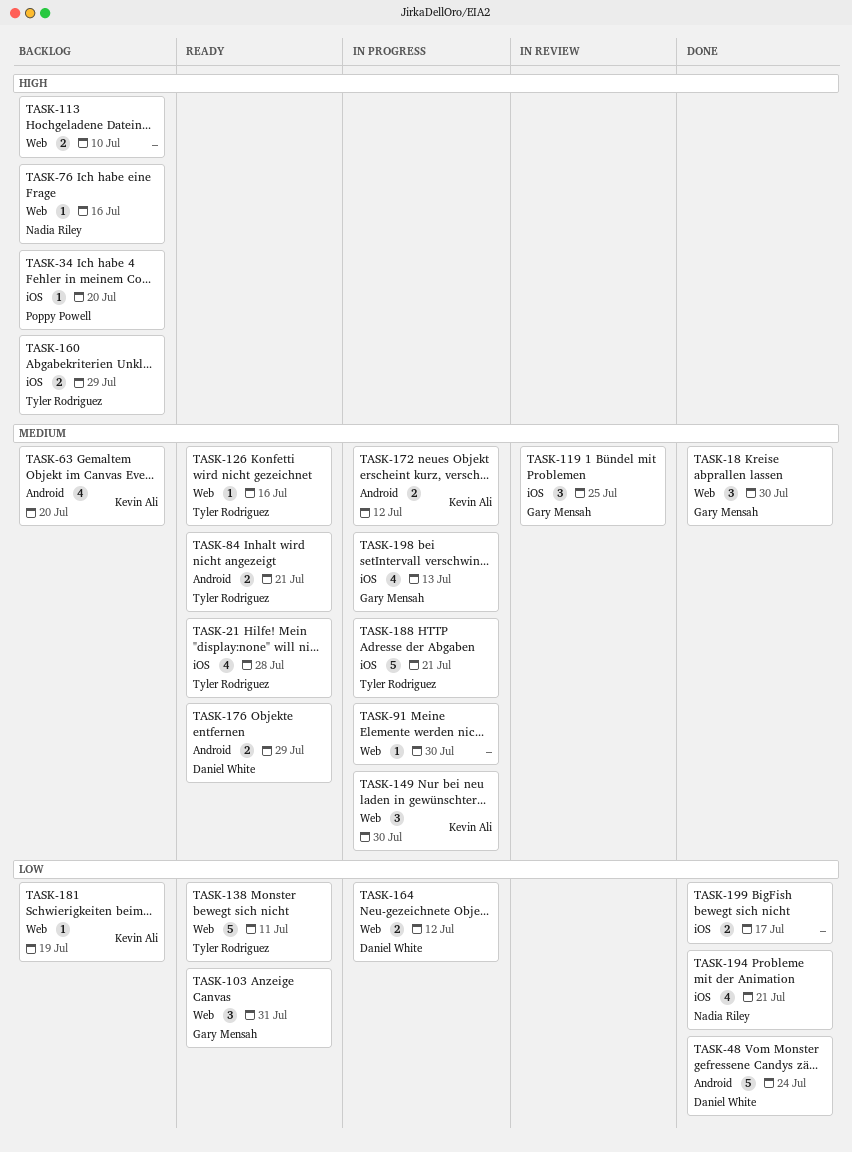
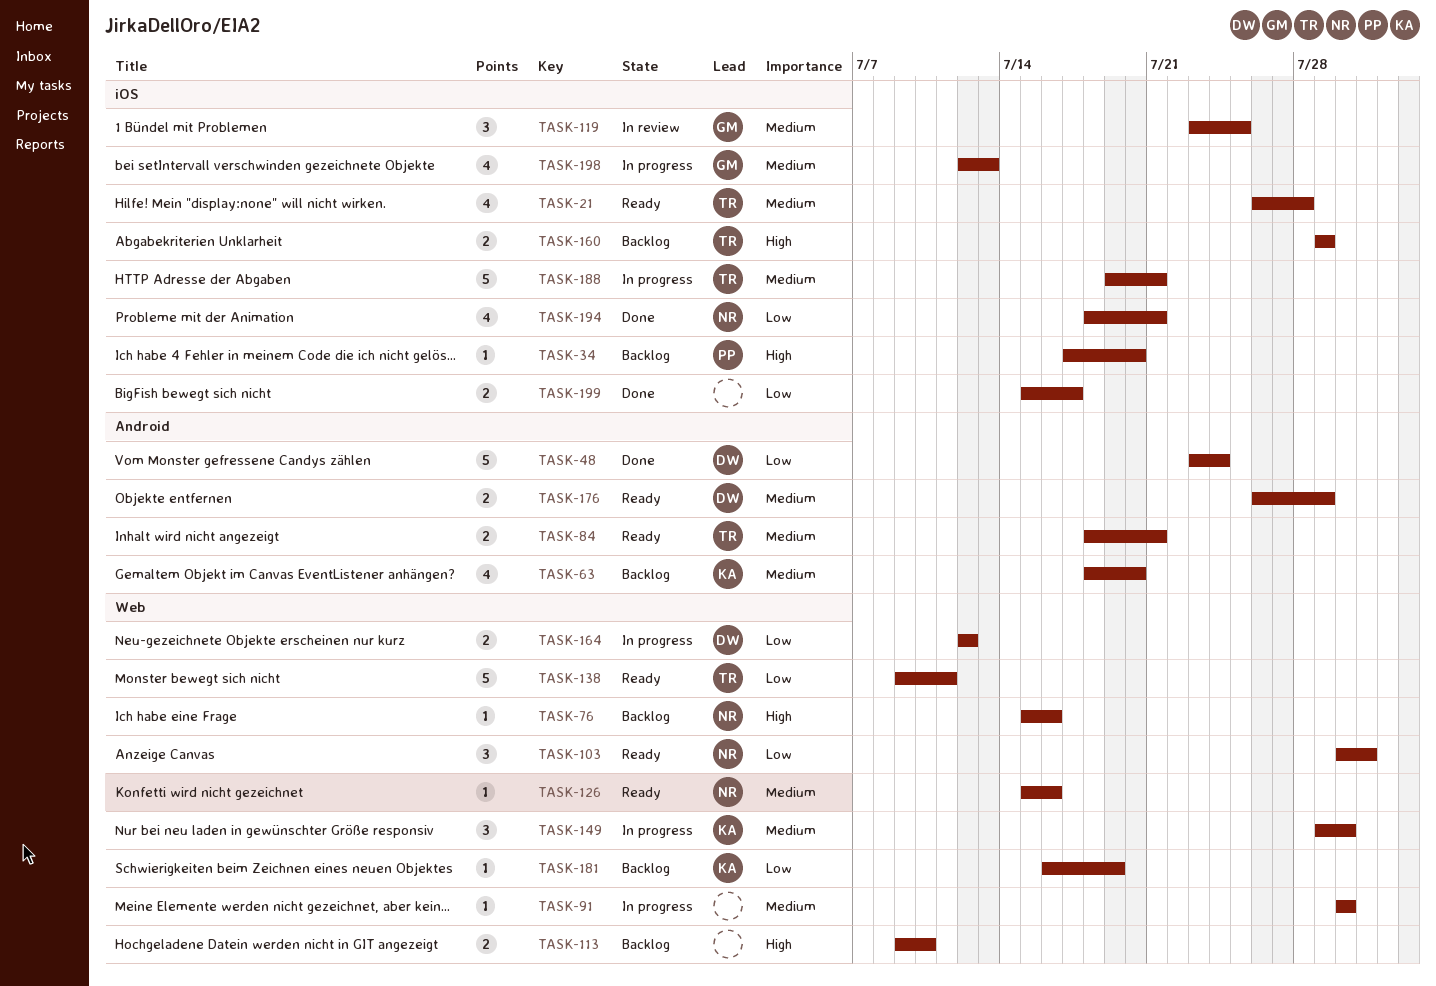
TASK-18: present -> none
TASK-103, owner: Gary Mensah -> Nadia Riley
TASK-126, owner: Tyler Rodriguez -> Nadia Riley
TASK-172: present -> none

